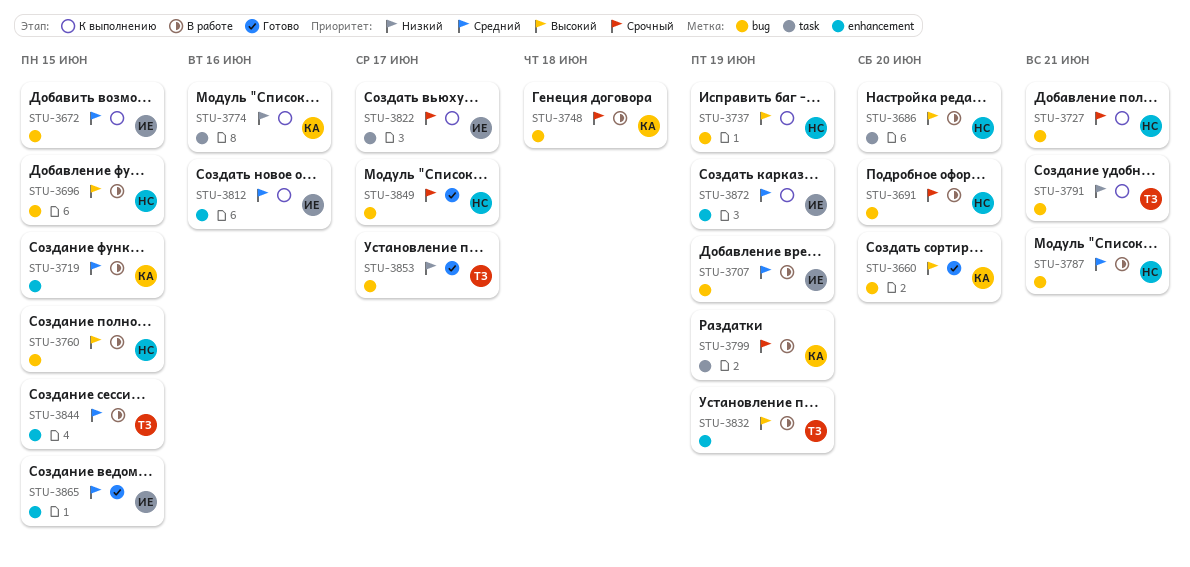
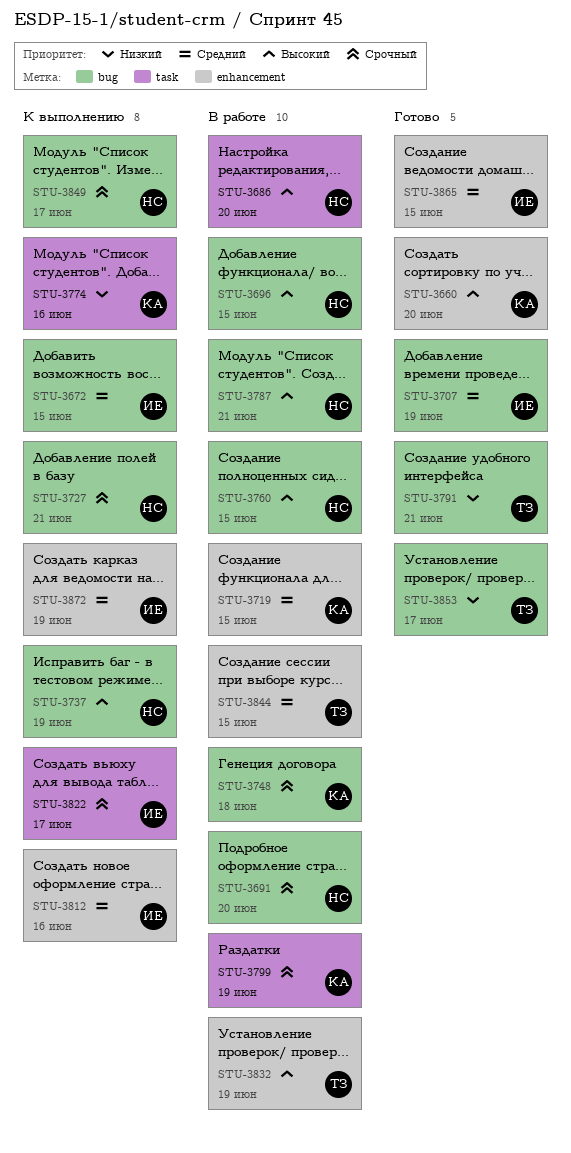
STU-3660, label: bug -> enhancement
STU-3707, status: В работе -> Готово
STU-3787, priority: Средний -> Высокий
STU-3791, status: К выполнению -> Готово
STU-3849, status: Готово -> К выполнению

